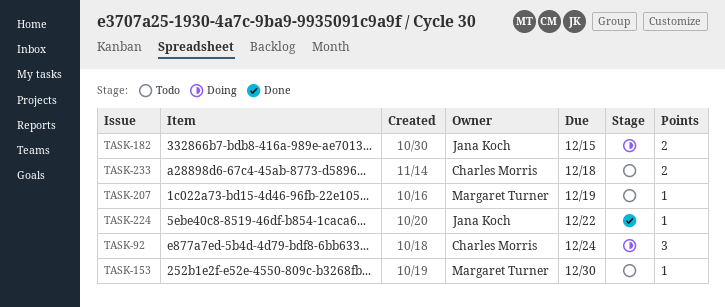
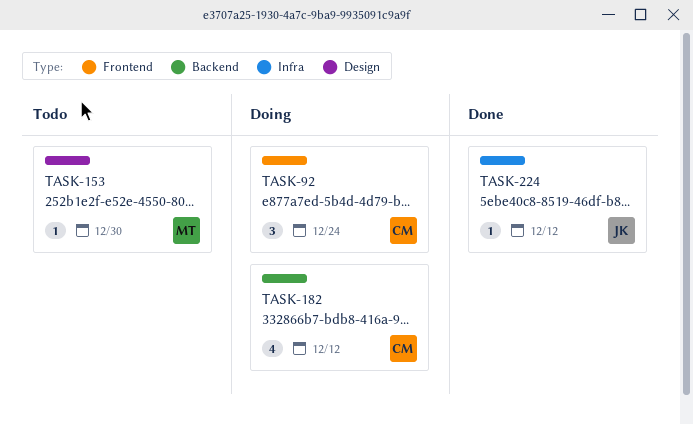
TASK-182, owner: Jana Koch -> Charles Morris
TASK-182, estimate: 2 -> 4
TASK-182, due: Dec 15 -> Dec 12
TASK-207: present -> none
TASK-224, due: Dec 22 -> Dec 12
TASK-233: present -> none

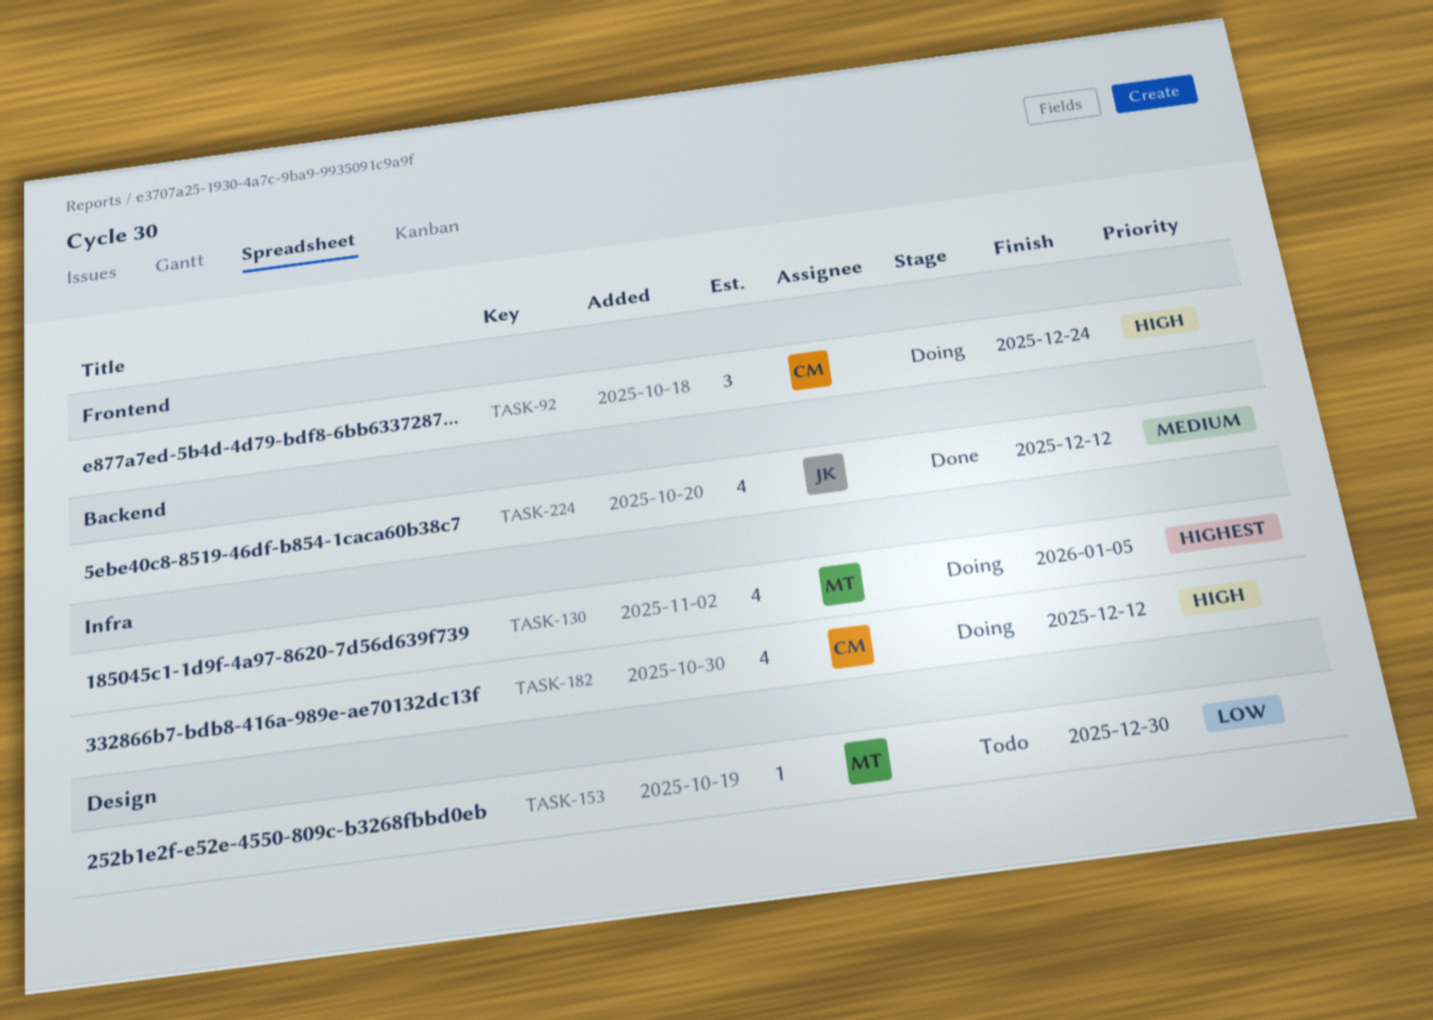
TASK-130: none -> present
TASK-182, label: Backend -> Infra
TASK-224, label: Infra -> Backend
TASK-224, estimate: 1 -> 4

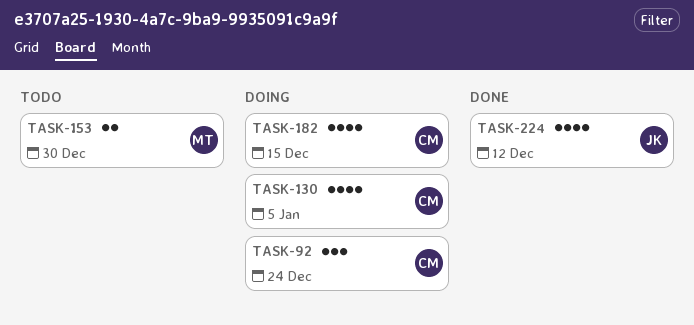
TASK-130, owner: MT -> CM
TASK-153, estimate: 1 -> 2
TASK-182, due: Dec 12 -> Dec 15

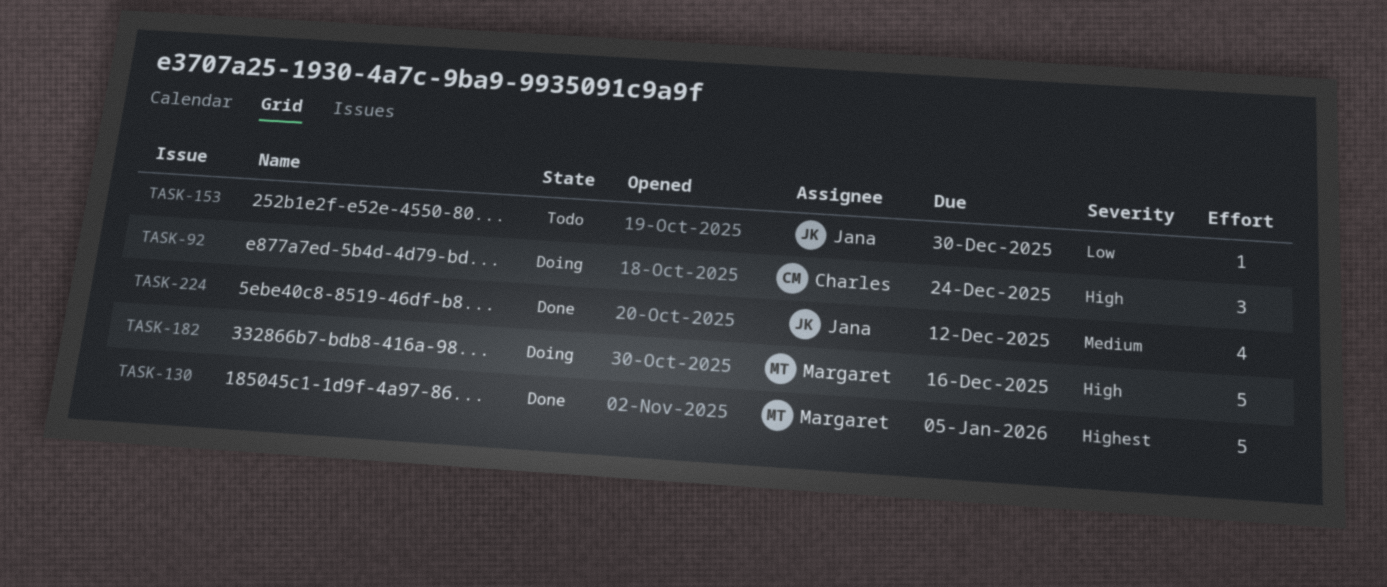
TASK-130, status: Doing -> Done
TASK-130, owner: Charles -> Margaret
TASK-130, estimate: 4 -> 5
TASK-153, owner: Margaret -> Jana
TASK-153, estimate: 2 -> 1
TASK-182, owner: Charles -> Margaret
TASK-182, estimate: 4 -> 5
TASK-182, due: Dec 15 -> Dec 16

